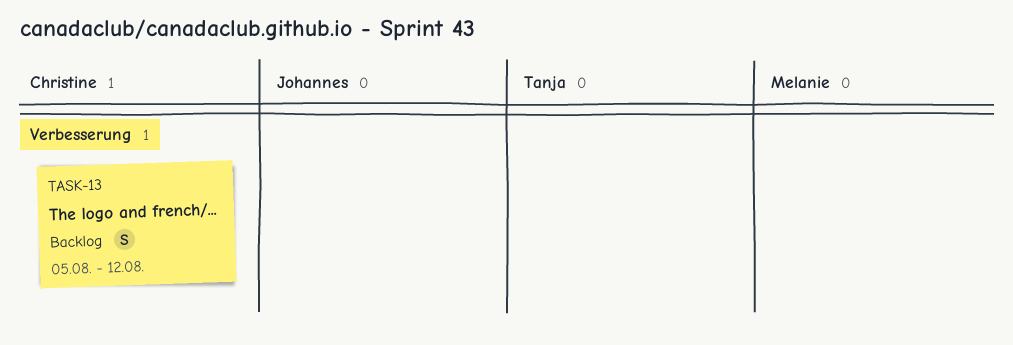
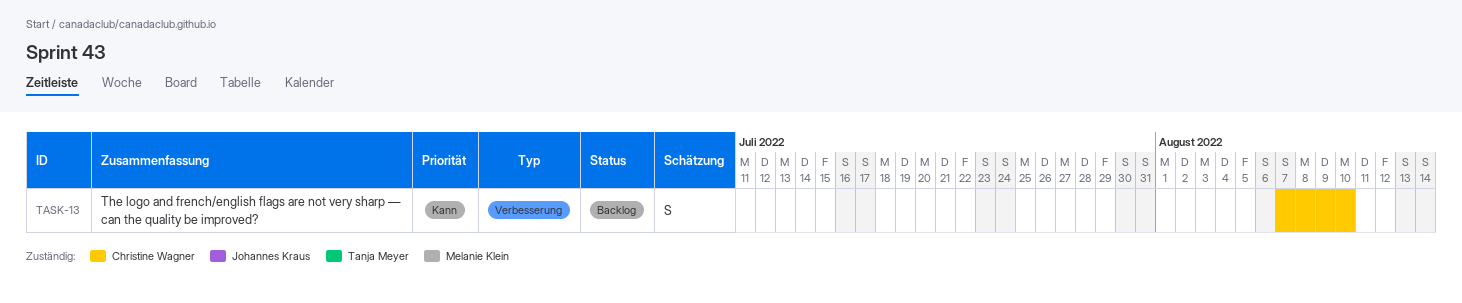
TASK-13, start: Aug 5 -> Aug 7
TASK-13, due: Aug 12 -> Aug 10

